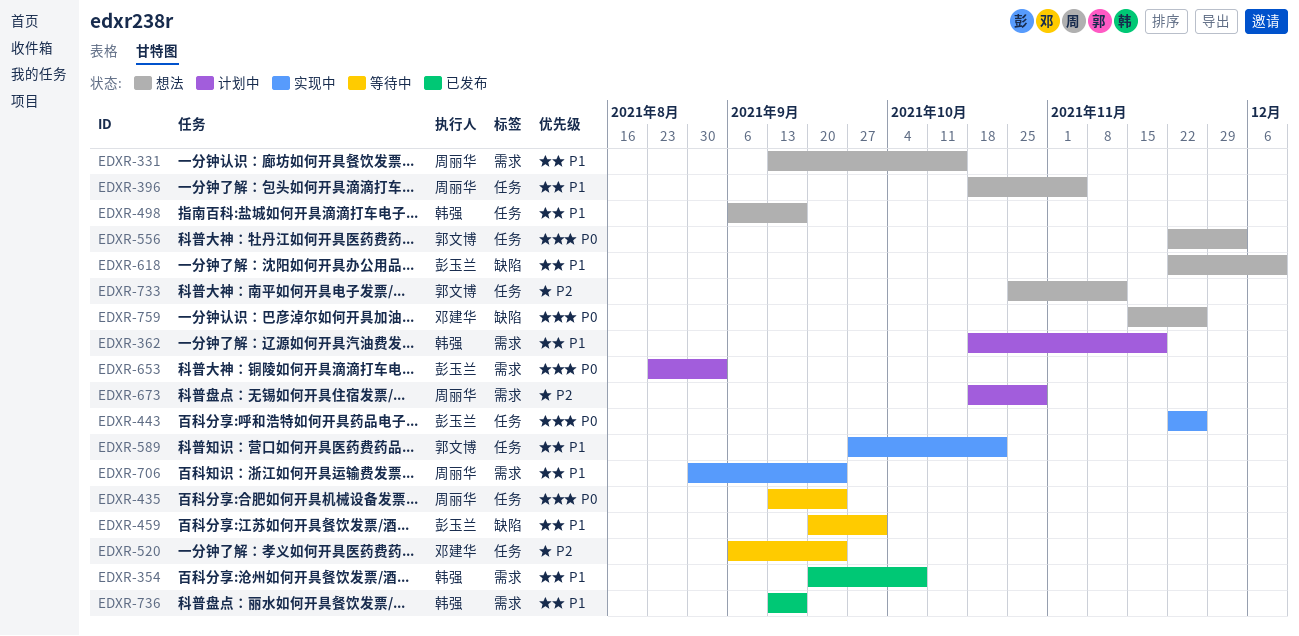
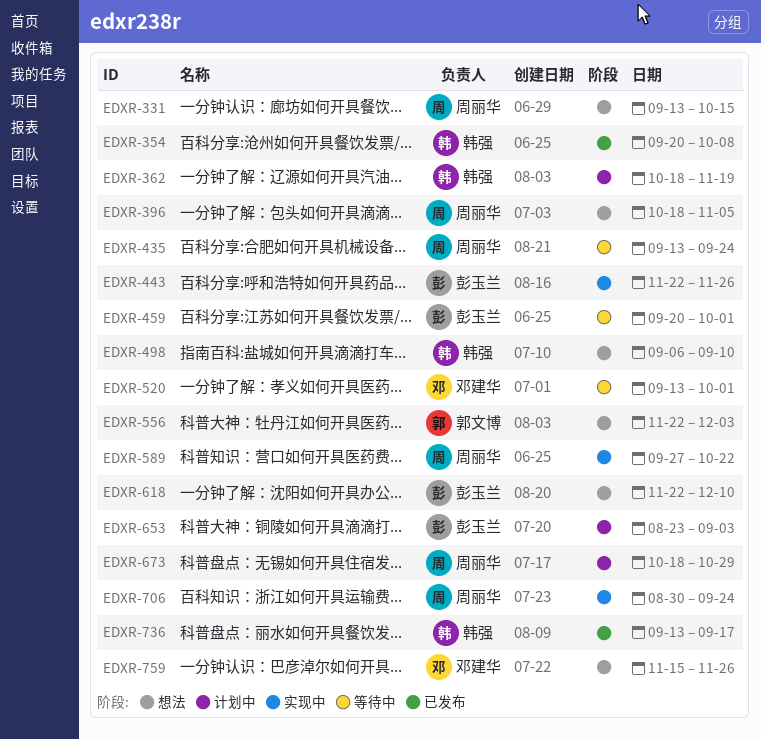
EDXR-498, due: Sep 17 -> Sep 10
EDXR-520, start: Sep 6 -> Sep 13
EDXR-520, due: Sep 24 -> Oct 1
EDXR-589, owner: 郭文博 -> 周丽华
EDXR-733: present -> none

